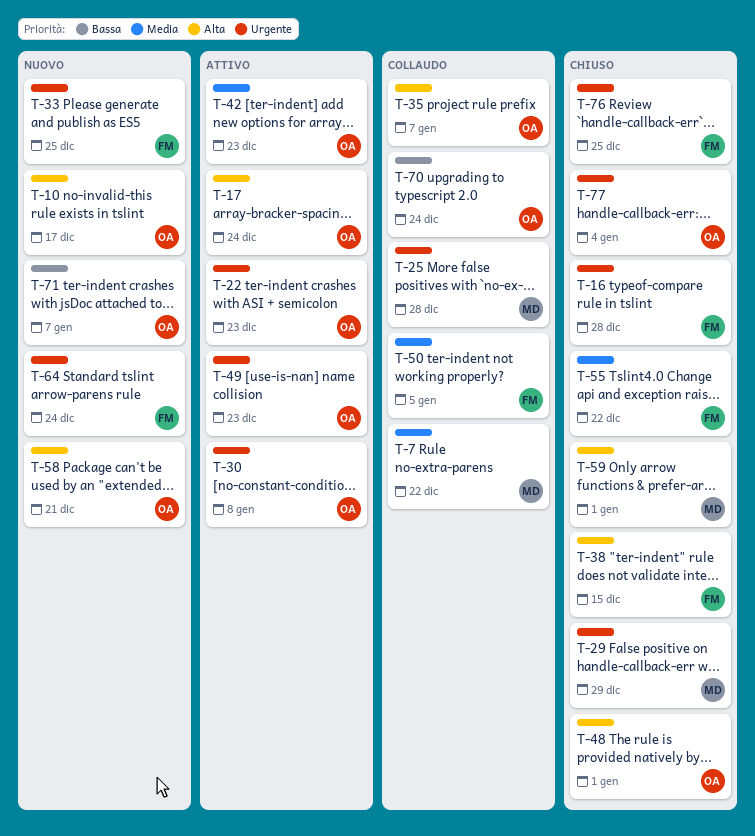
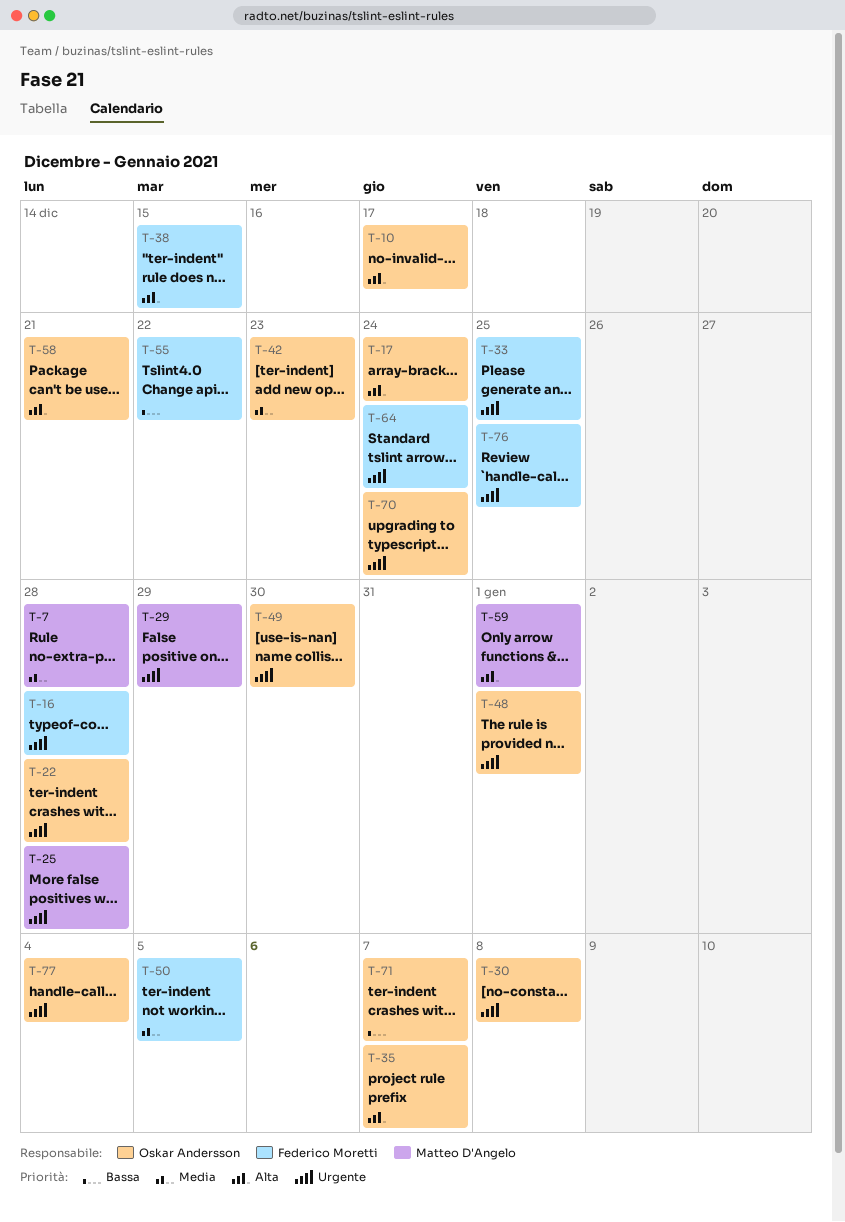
T-7, due: Dec 22 -> Dec 28
T-22, due: Dec 23 -> Dec 28
T-48, priority: Alta -> Urgente
T-49, due: Dec 23 -> Dec 30
T-55, priority: Media -> Bassa
T-70, priority: Bassa -> Urgente

